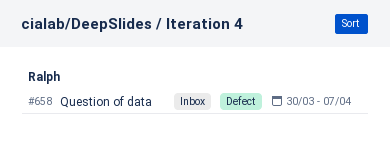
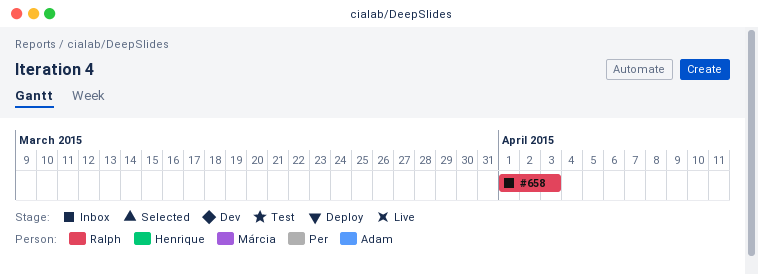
#658, start: Mar 30 -> Apr 1
#658, due: Apr 7 -> Apr 3

